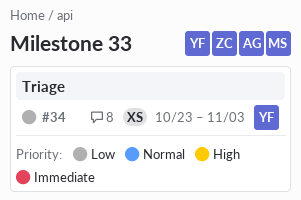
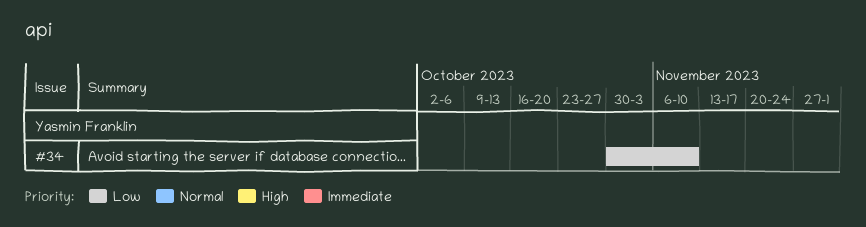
#34, start: Oct 23 -> Oct 30
#34, due: Nov 3 -> Nov 10

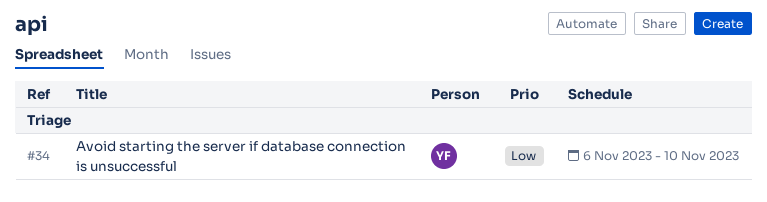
#34, start: Oct 30 -> Nov 6

